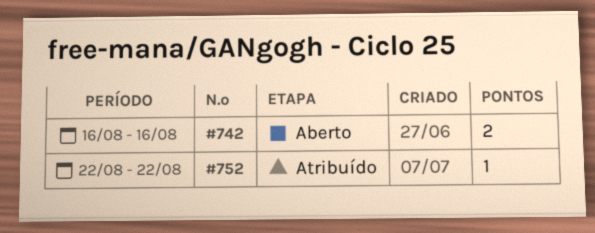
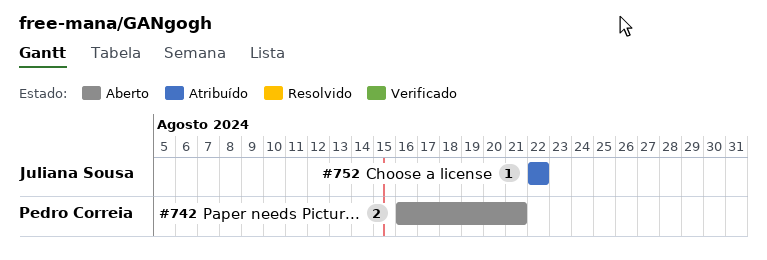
#742, due: Aug 16 -> Aug 21

